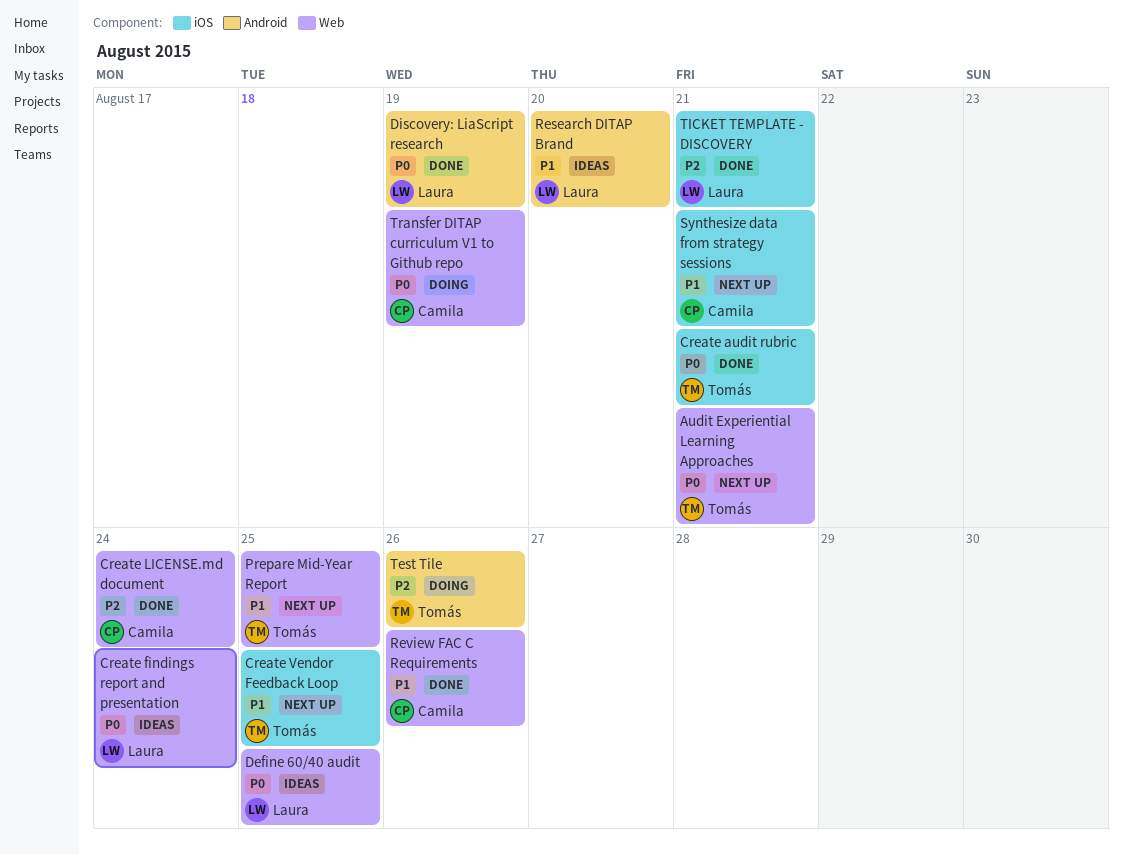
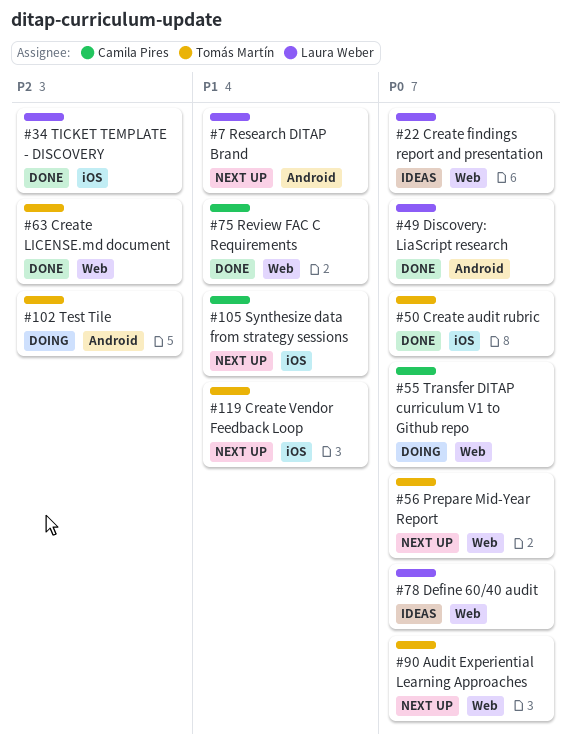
Create LICENSE.md document, owner: Camila Pires -> Tomás Martín
Prepare Mid-Year Report, priority: P1 -> P0
Research DITAP Brand, status: Ideas -> Next up

